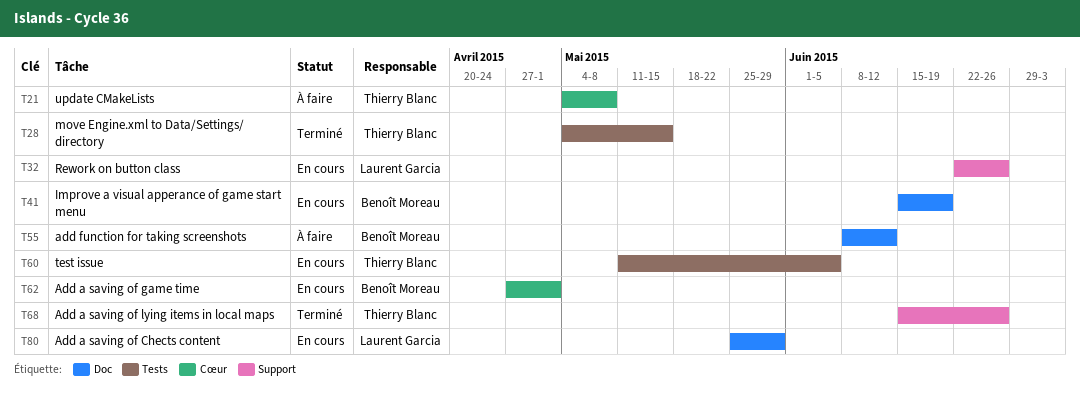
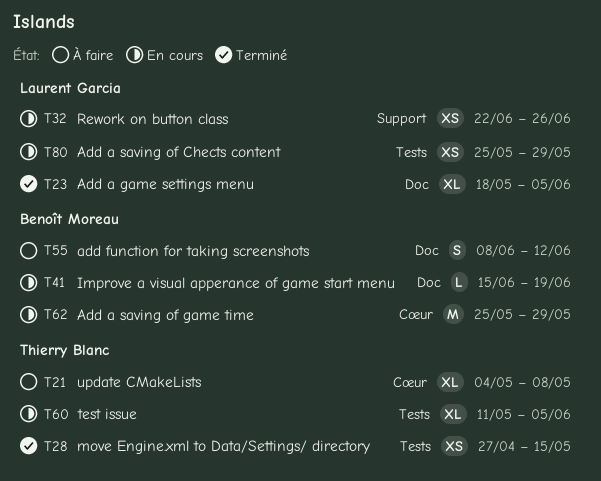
T23: none -> present
T28, start: May 4 -> Apr 27
T62, start: Apr 27 -> May 25
T62, due: May 1 -> May 29
T68: present -> none
T80, label: Doc -> Tests

